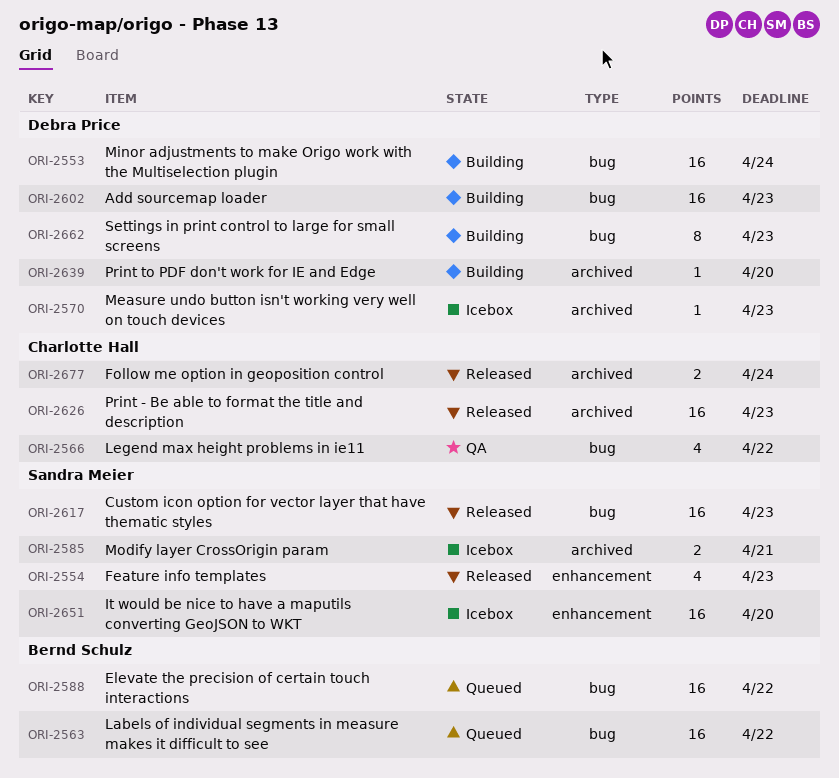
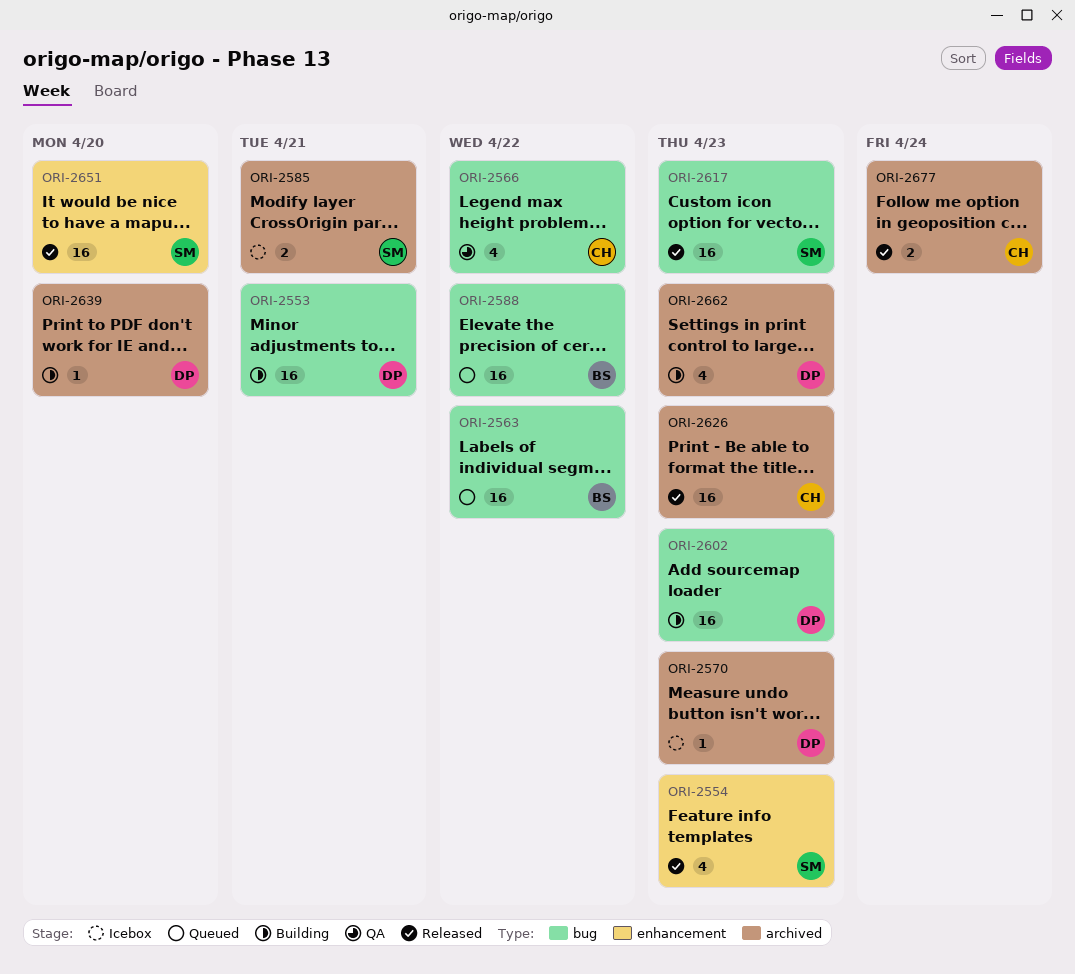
ORI-2553, due: Apr 24 -> Apr 21
ORI-2651, status: Icebox -> Released
ORI-2662, label: bug -> archived
ORI-2662, estimate: 8 -> 4

